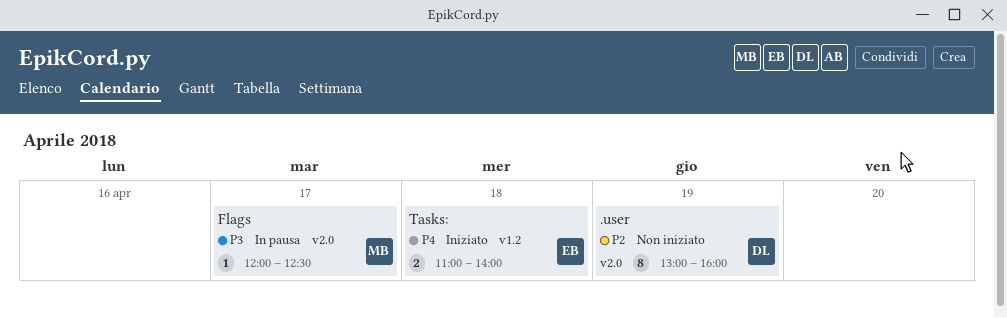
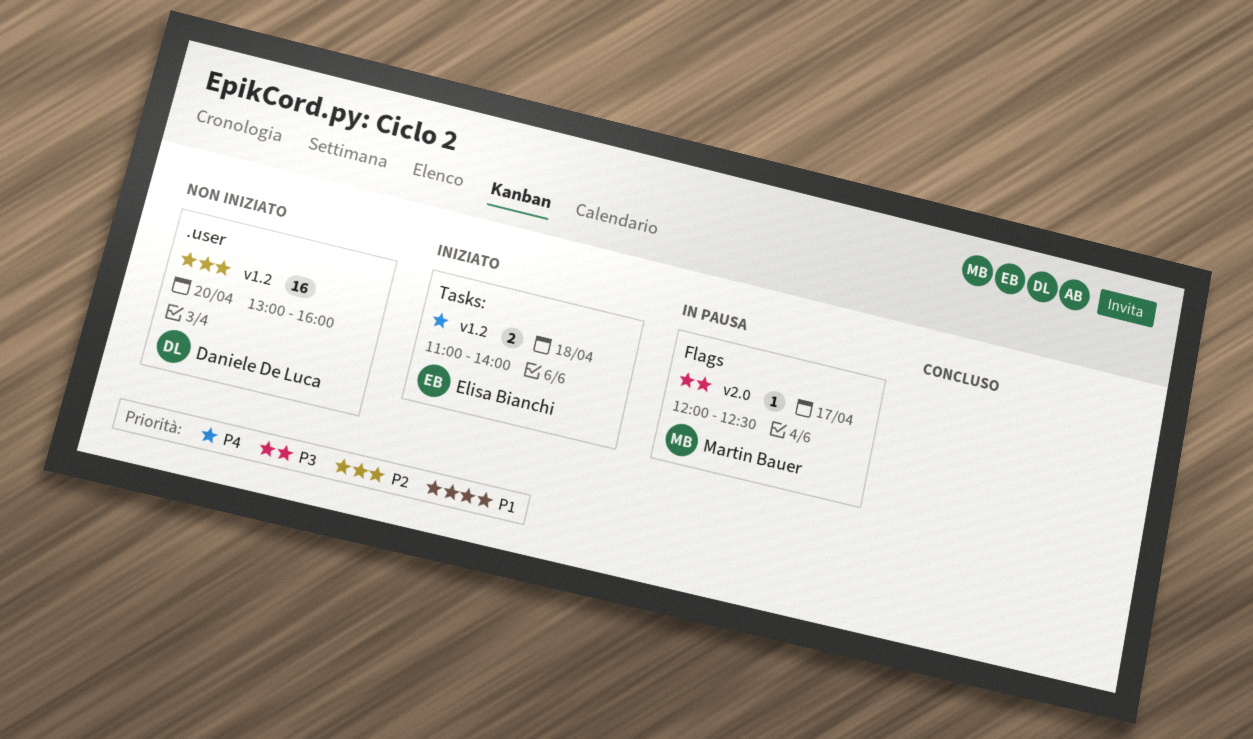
.user, label: v2.0 -> v1.2
.user, estimate: 8 -> 16
.user, day: Apr 19 -> Apr 20

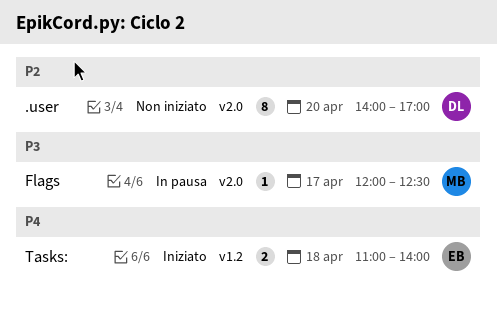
.user, label: v1.2 -> v2.0
.user, estimate: 16 -> 8
.user, begins: 13:00 -> 14:00
.user, ends: 16:00 -> 17:00

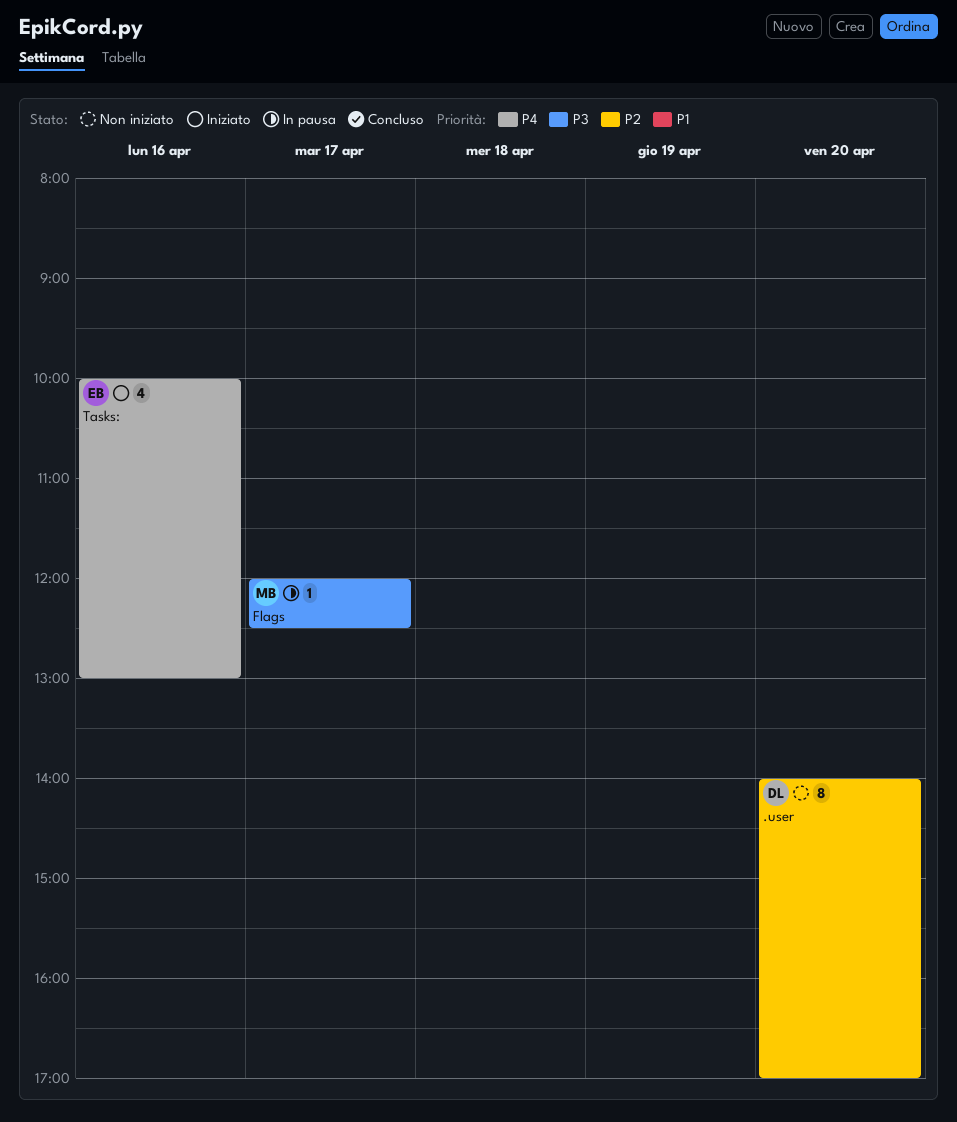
Tasks:, estimate: 2 -> 4
Tasks:, day: Apr 18 -> Apr 16
Tasks:, begins: 11:00 -> 10:00
Tasks:, ends: 14:00 -> 13:00

